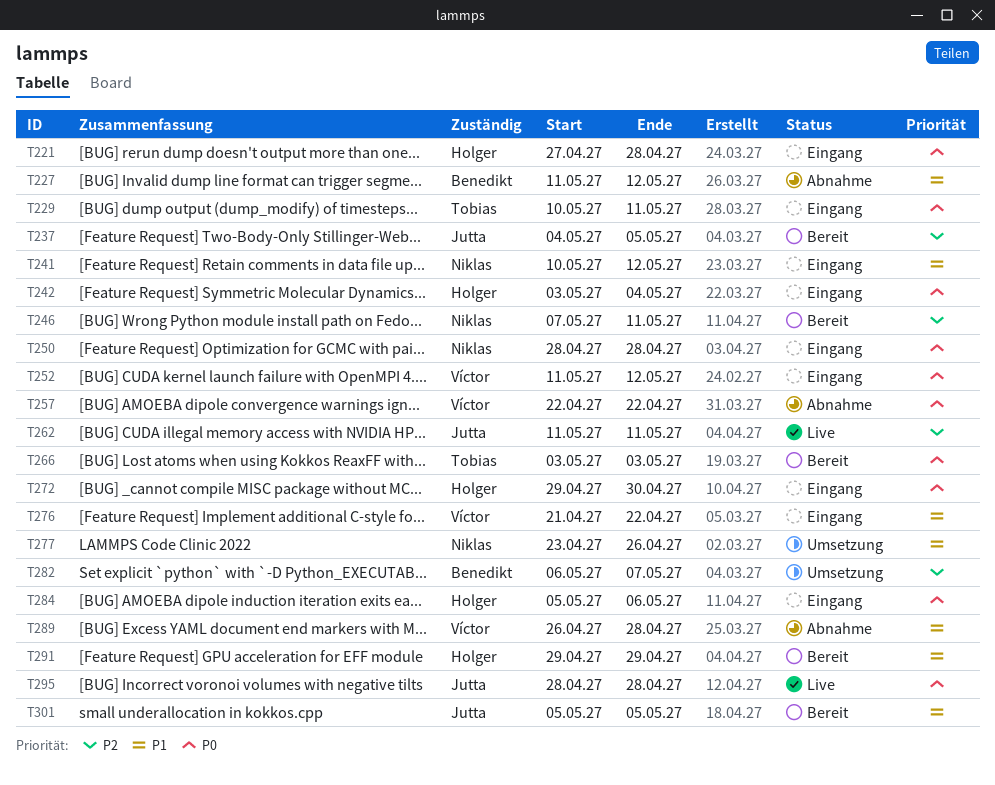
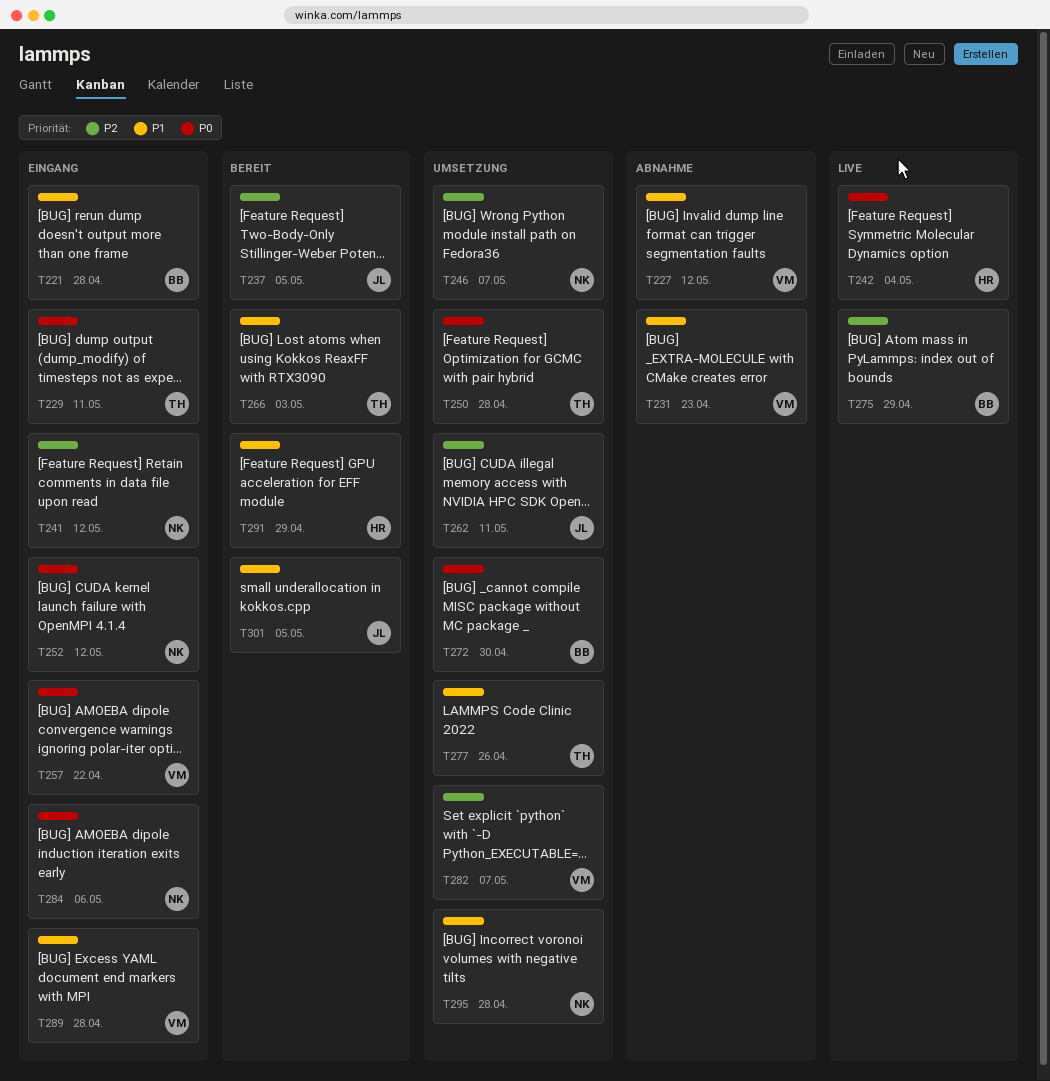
T221, owner: Holger -> Benedikt
T221, priority: P0 -> P1
T227, owner: Benedikt -> Víctor
T231: none -> present
T241, priority: P1 -> P2
T242, status: Eingang -> Live
T246, status: Bereit -> Umsetzung
T246, due: May 11 -> May 7
T250, status: Eingang -> Umsetzung
T250, owner: Niklas -> Tobias
T252, owner: Víctor -> Niklas
T257, status: Abnahme -> Eingang
T262, status: Live -> Umsetzung
T266, priority: P0 -> P1
T272, status: Eingang -> Umsetzung
T272, owner: Holger -> Benedikt
T275: none -> present
T276: present -> none
T277, owner: Niklas -> Tobias
T282, owner: Benedikt -> Víctor
T284, owner: Holger -> Niklas
T289, status: Abnahme -> Eingang
T295, status: Live -> Umsetzung
T295, owner: Jutta -> Niklas
T295, priority: P0 -> P1

